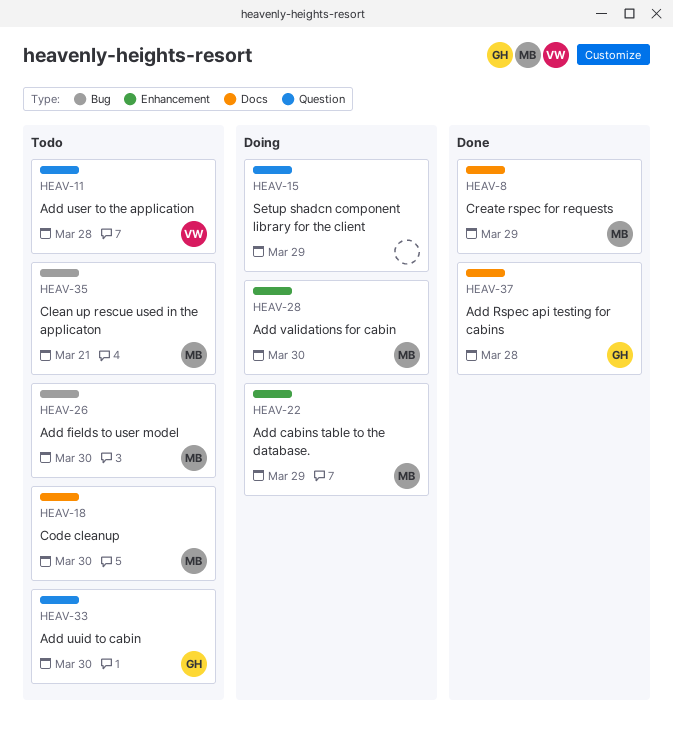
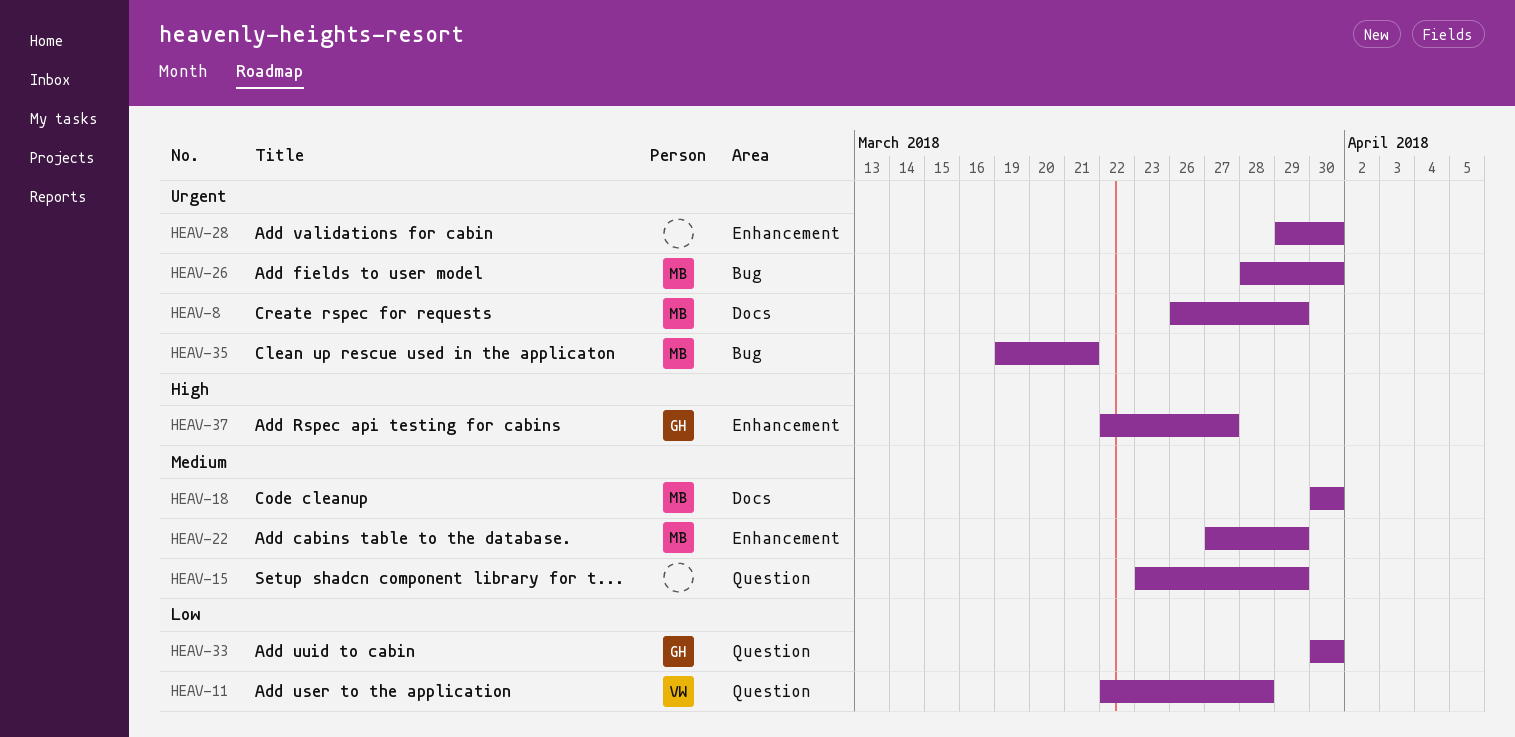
HEAV-28, owner: MB -> none
HEAV-37, label: Docs -> Enhancement
HEAV-37, due: Mar 28 -> Mar 27

